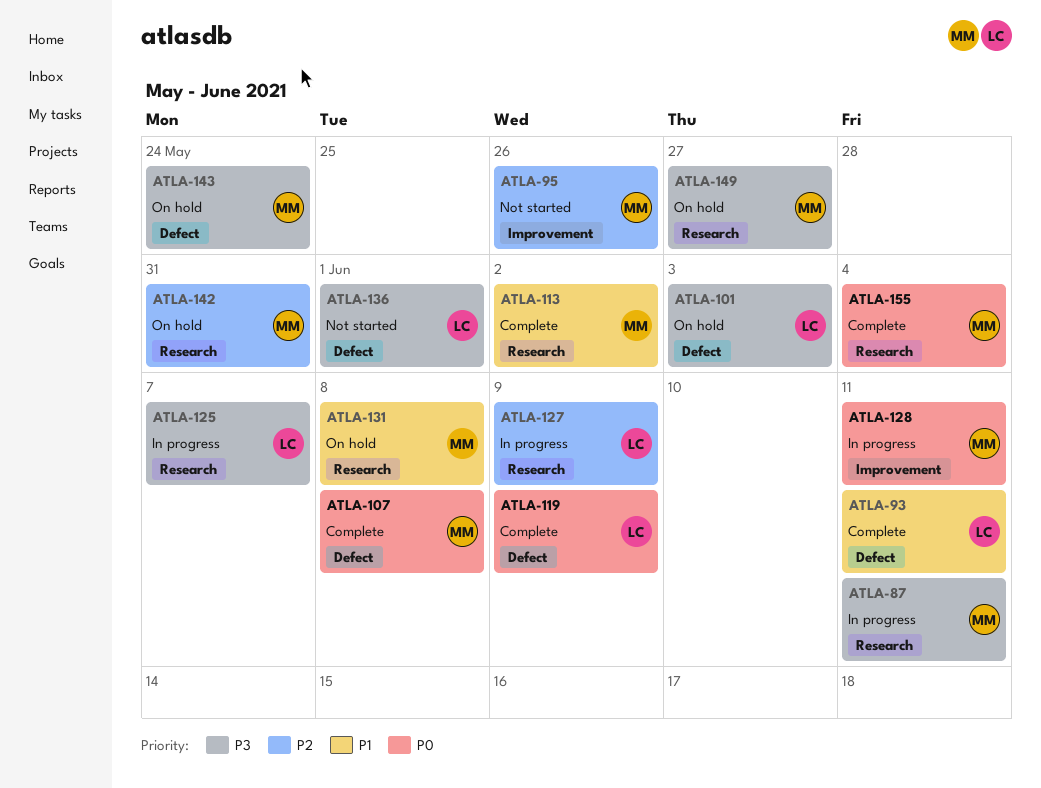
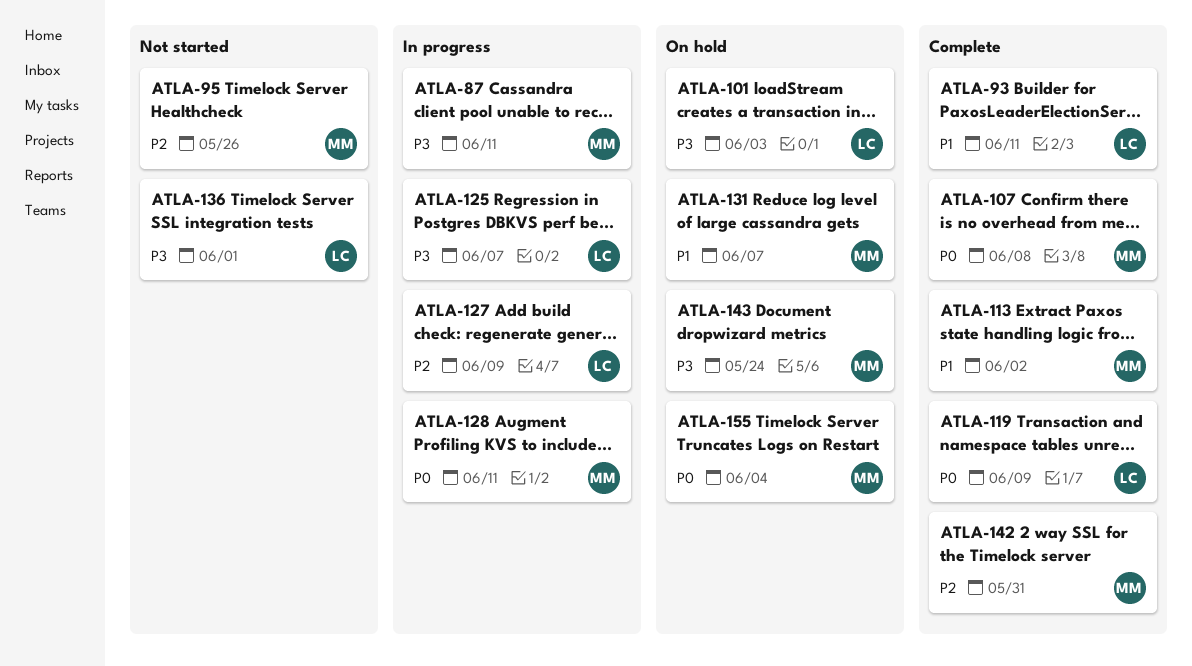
ATLA-131, due: Jun 8 -> Jun 7
ATLA-142, status: On hold -> Complete
ATLA-149: present -> none
ATLA-155, status: Complete -> On hold

